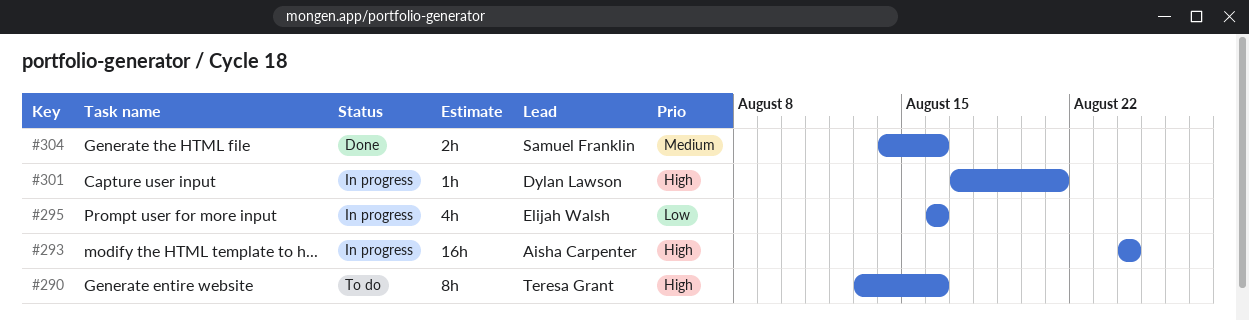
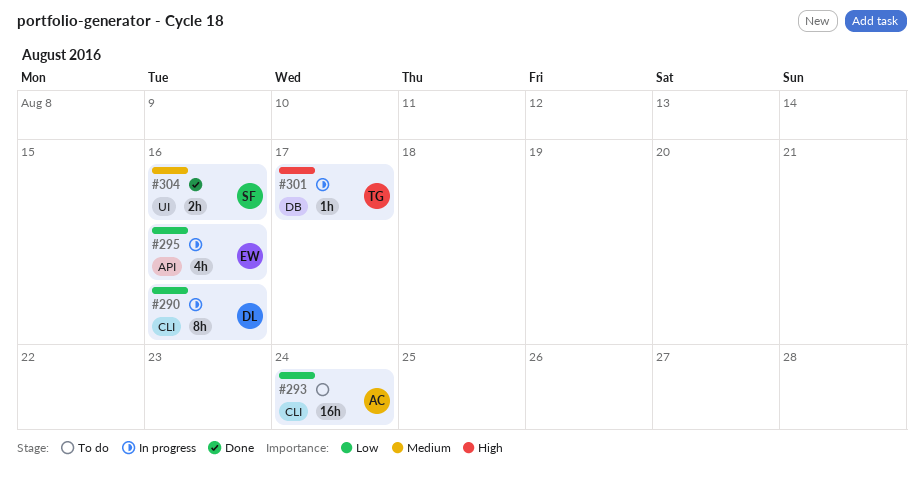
#290, status: To do -> In progress
#290, owner: Teresa Grant -> Dylan Lawson
#290, priority: High -> Low
#293, status: In progress -> To do
#293, priority: High -> Low
#301, owner: Dylan Lawson -> Teresa Grant
#301, due: Aug 21 -> Aug 17

